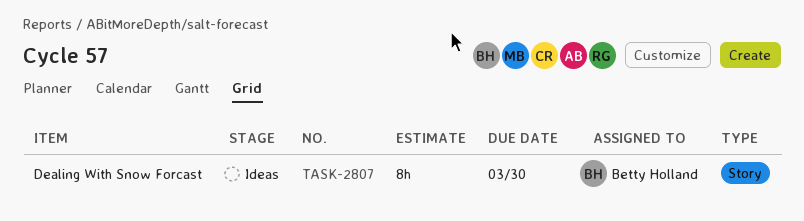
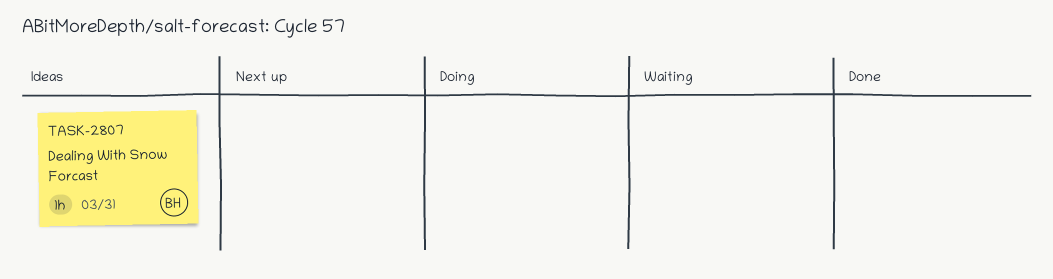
TASK-2807, estimate: 8h -> 1h
TASK-2807, due: Mar 30 -> Mar 31

